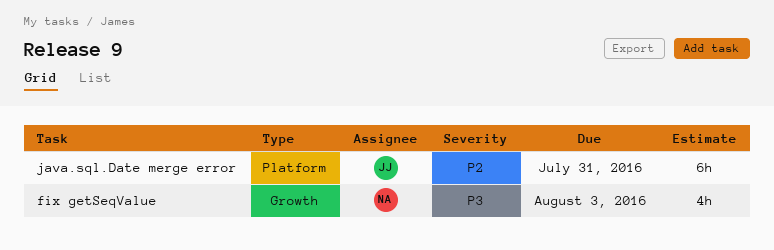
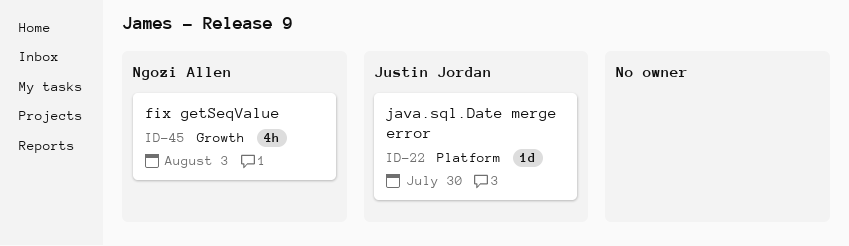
java.sql.Date merge error, estimate: 6h -> 1d
java.sql.Date merge error, due: Jul 31 -> Jul 30

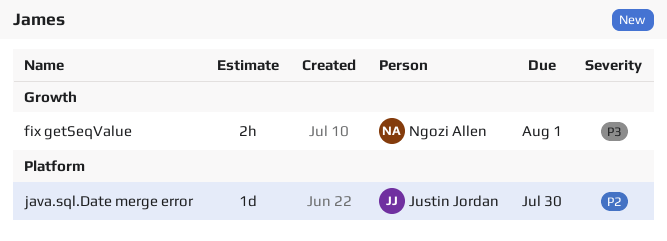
fix getSeqValue, estimate: 4h -> 2h
fix getSeqValue, due: Aug 3 -> Aug 1

